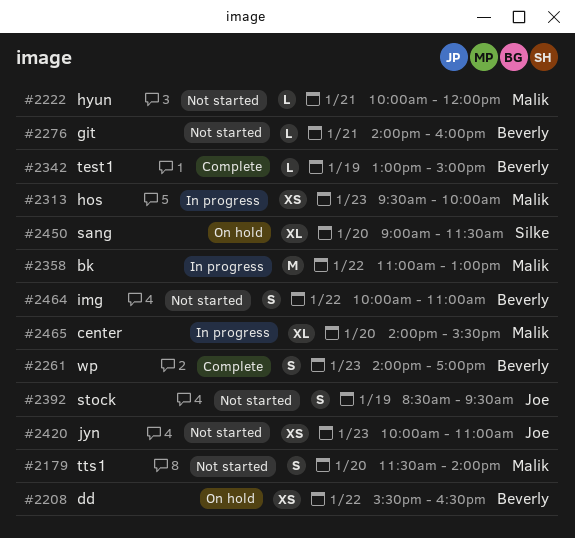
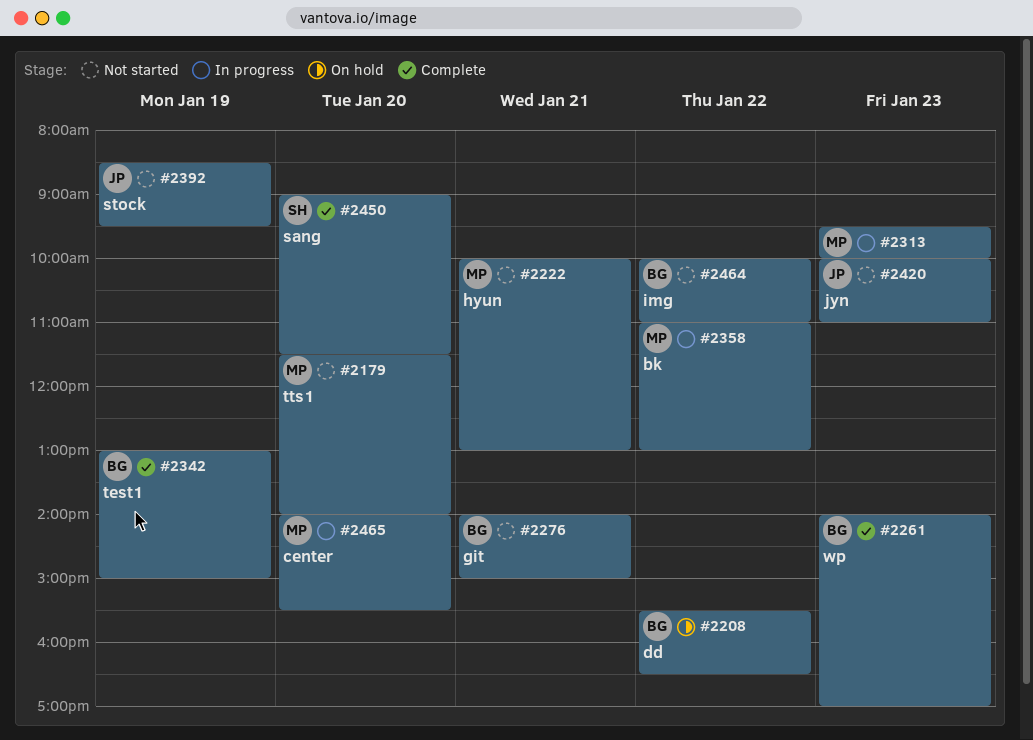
#2222, ends: 12:00 -> 13:00
#2276, ends: 16:00 -> 15:00
#2450, status: On hold -> Complete

